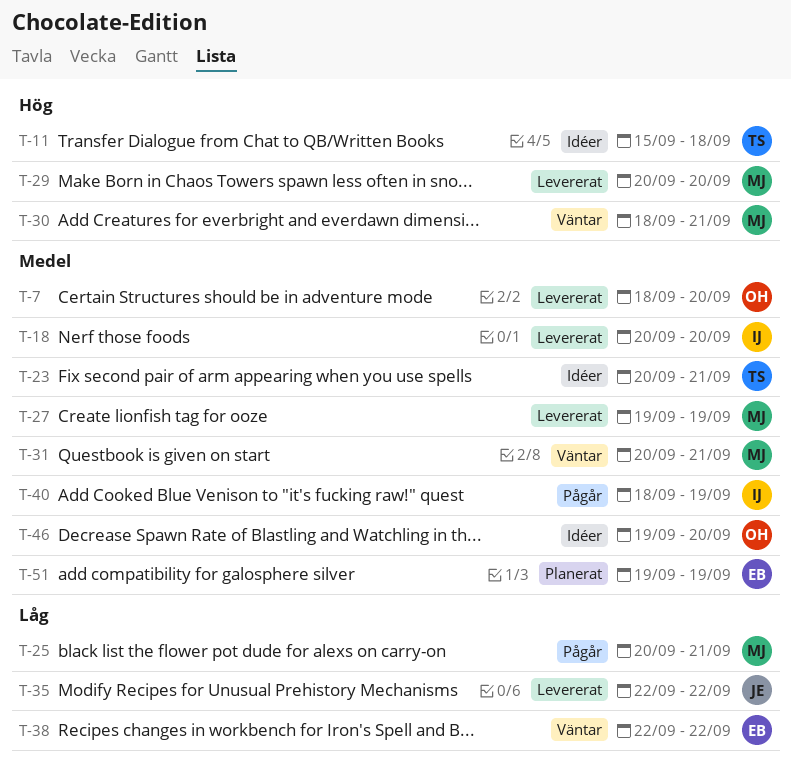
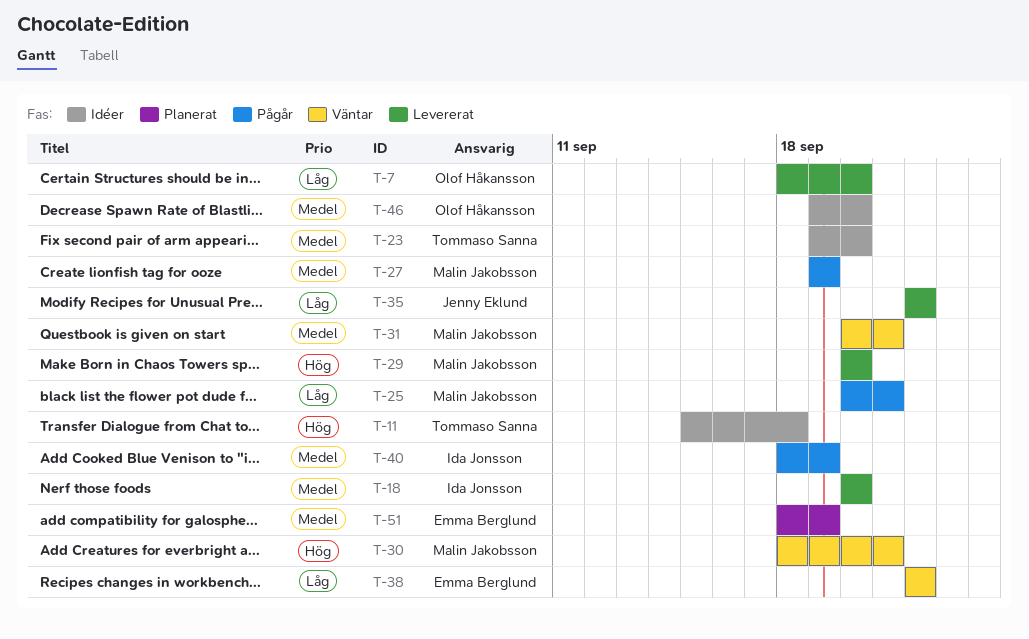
T-7, priority: Medel -> Låg
T-23, start: Sep 20 -> Sep 19
T-23, due: Sep 21 -> Sep 20
T-27, status: Levererat -> Pågår
T-51, start: Sep 19 -> Sep 18

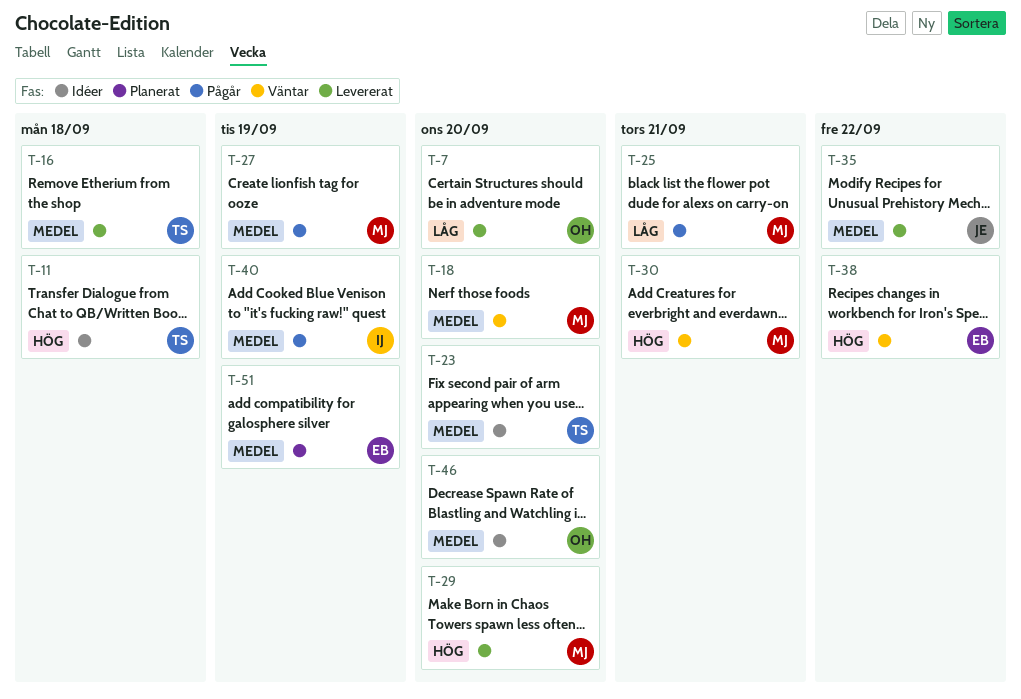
T-16: none -> present
T-18, status: Levererat -> Väntar
T-18, owner: Ida Jonsson -> Malin Jakobsson
T-31: present -> none
T-35, priority: Låg -> Medel
T-38, priority: Låg -> Hög

